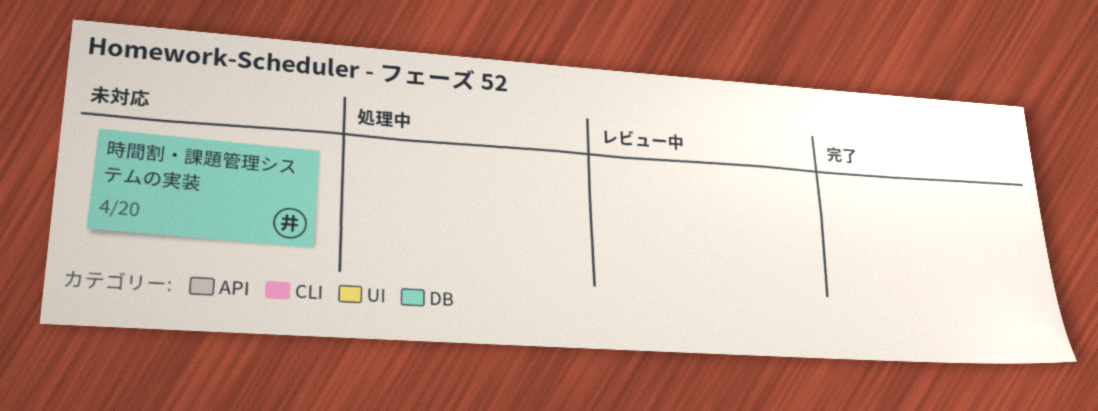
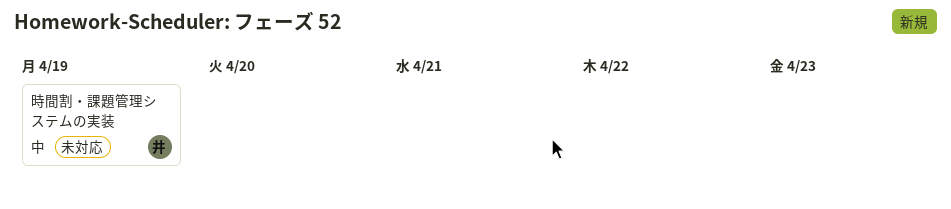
時間割・課題管理システムの実装, due: Apr 20 -> Apr 19

